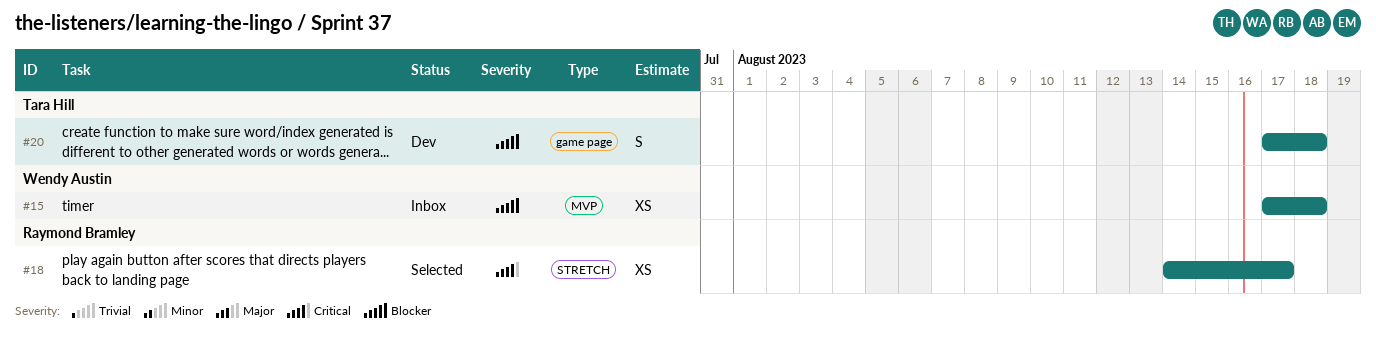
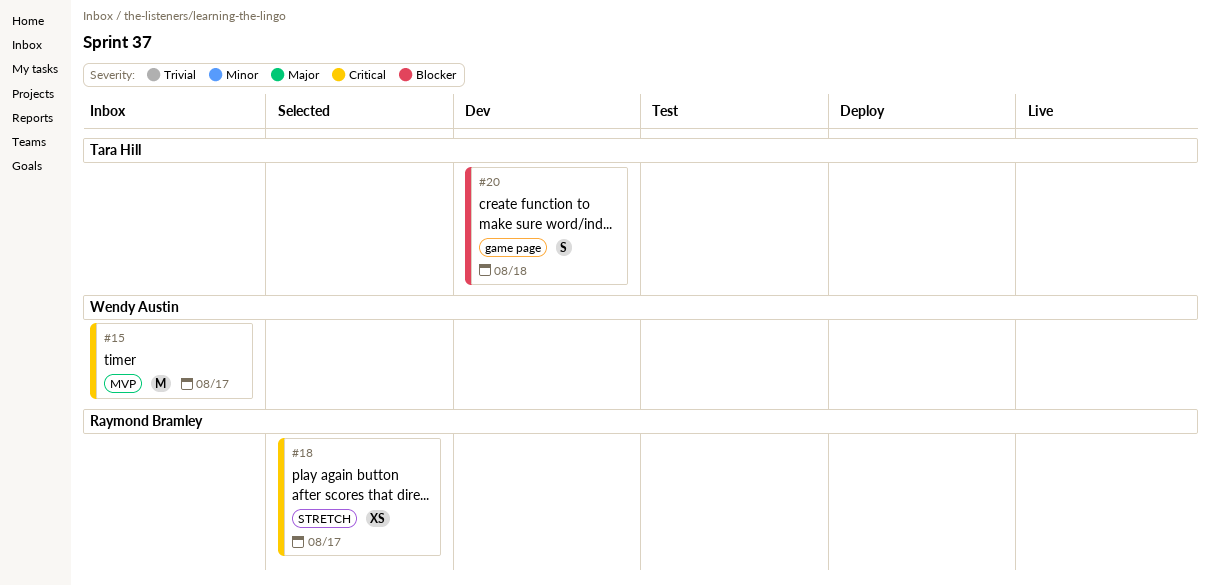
#15, priority: Blocker -> Critical
#15, estimate: XS -> M
#15, due: Aug 18 -> Aug 17

